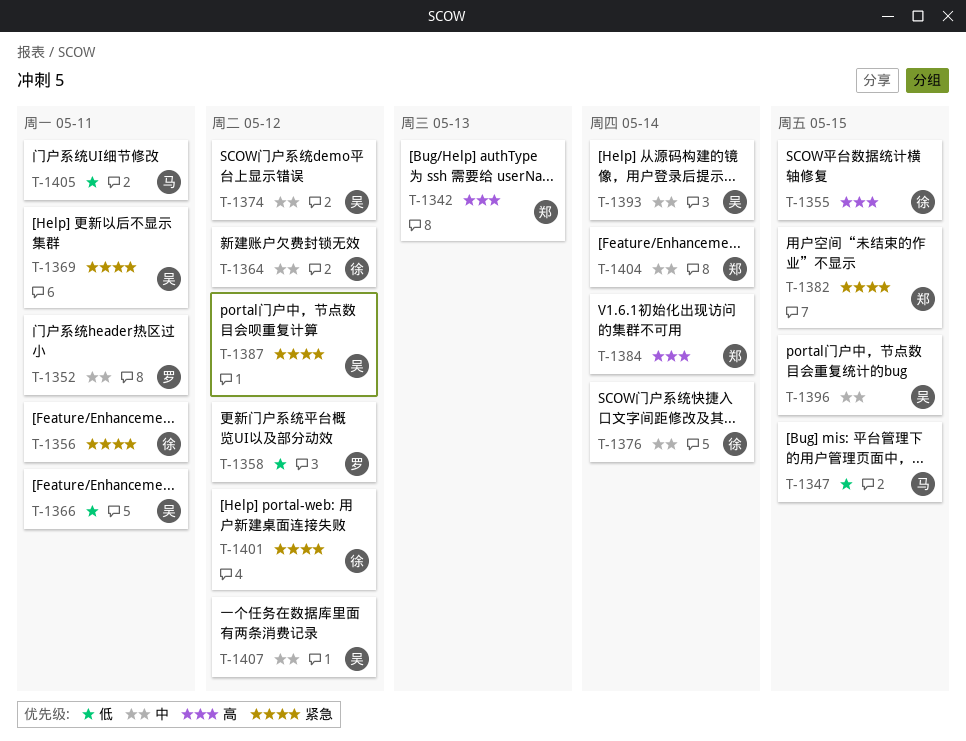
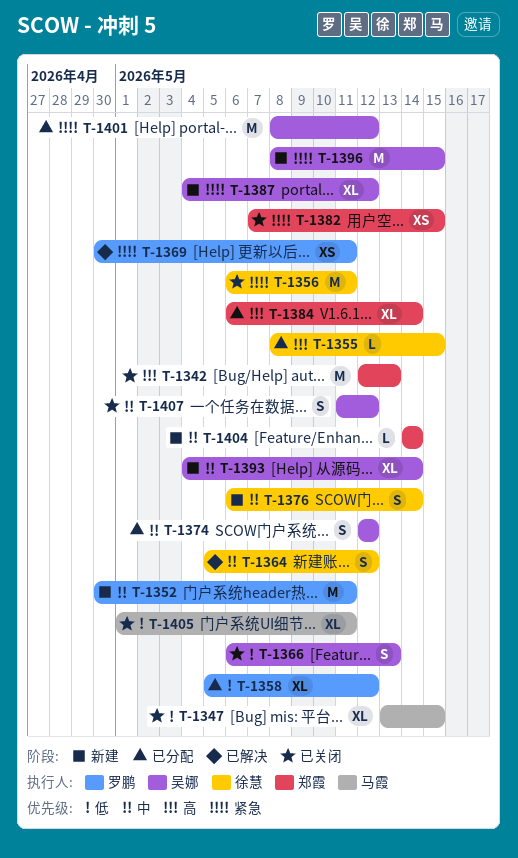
T-1366, due: May 11 -> May 13
T-1369, owner: 吴娜 -> 罗鹏
T-1396, priority: 中 -> 紧急
T-1401, owner: 徐慧 -> 吴娜

